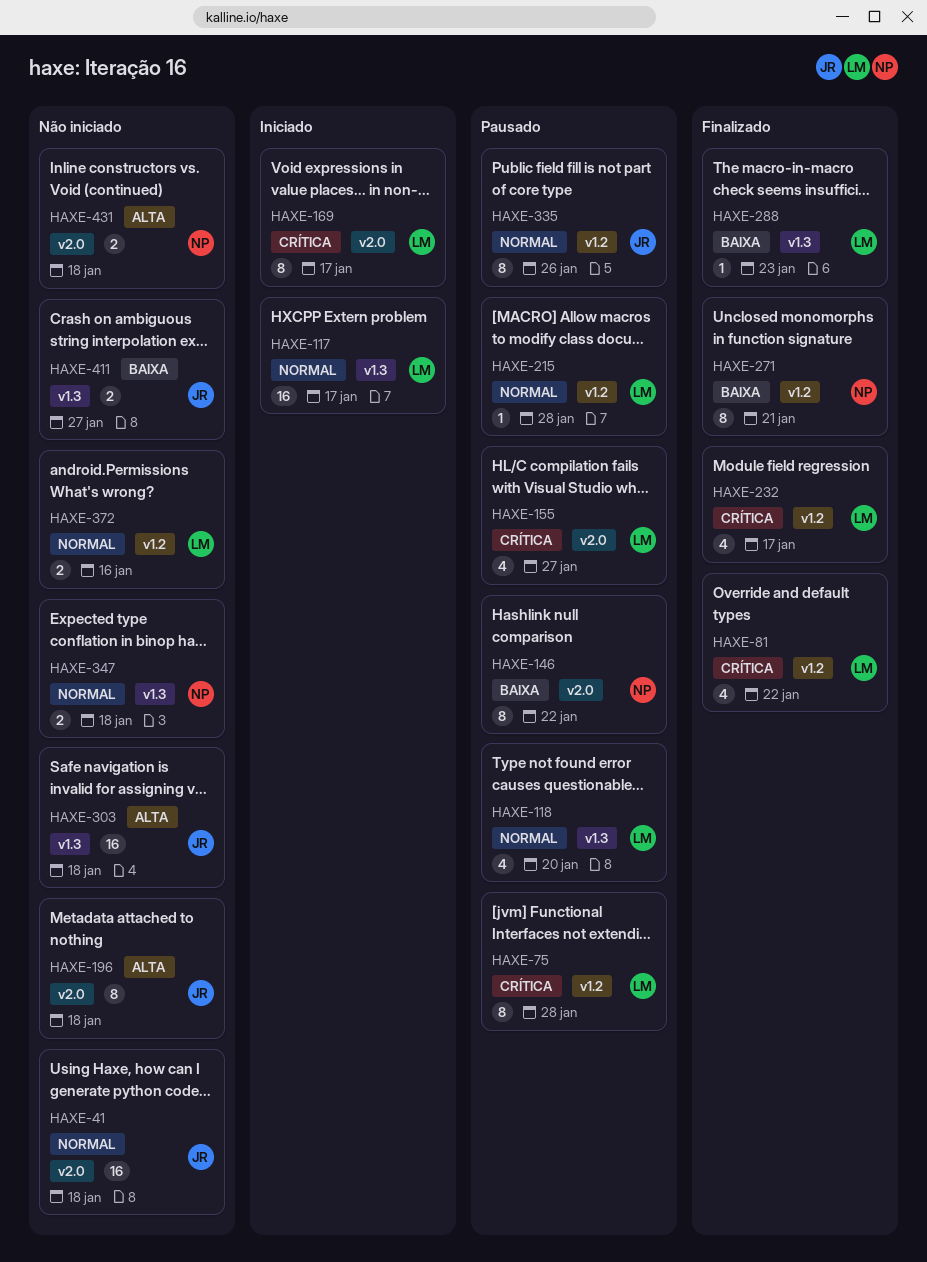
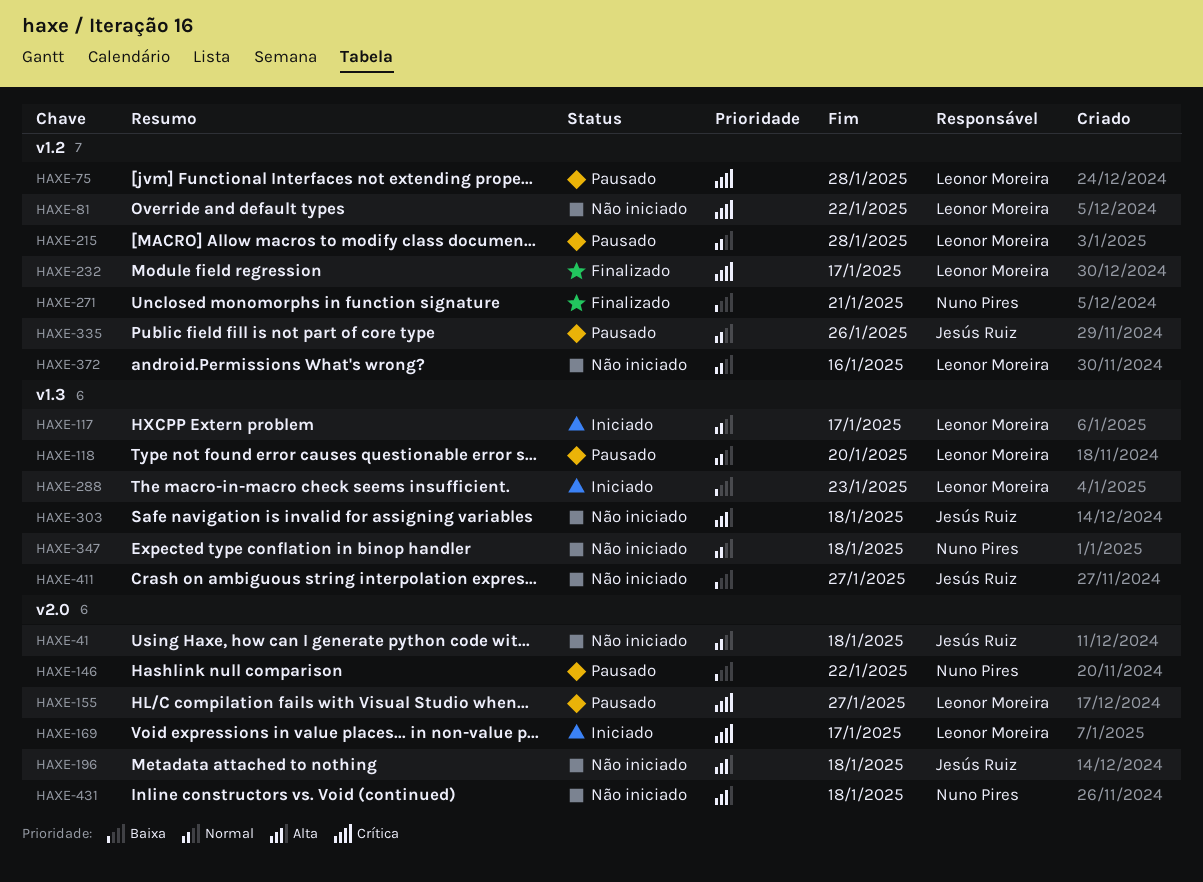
HAXE-81, status: Finalizado -> Não iniciado
HAXE-288, status: Finalizado -> Iniciado

